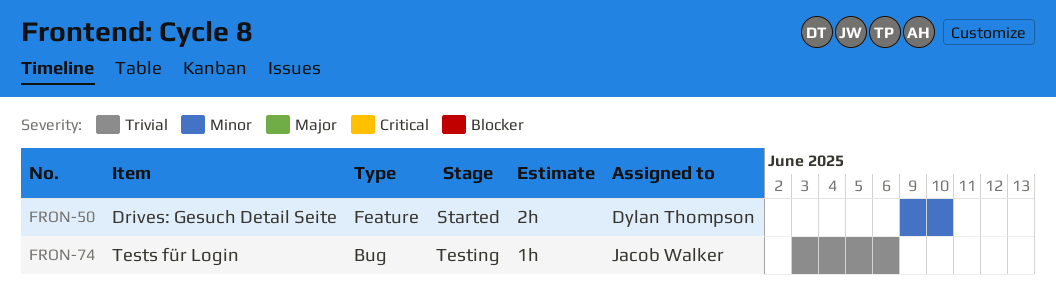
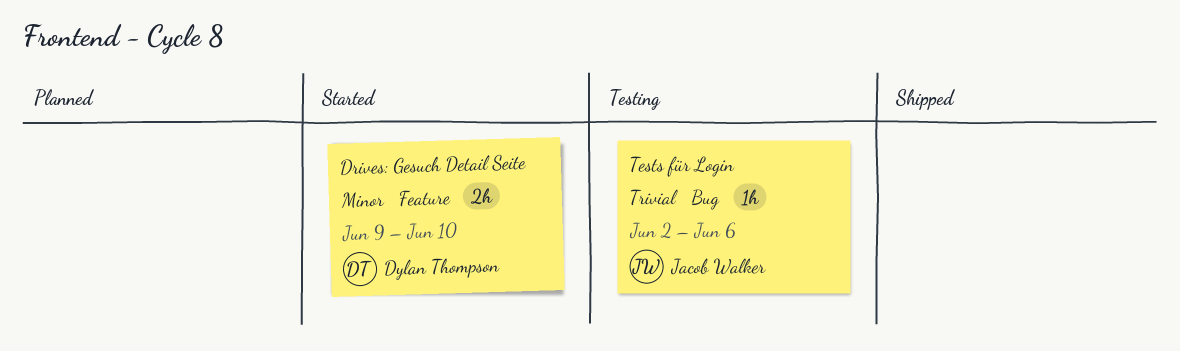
Tests für Login, start: Jun 3 -> Jun 2

